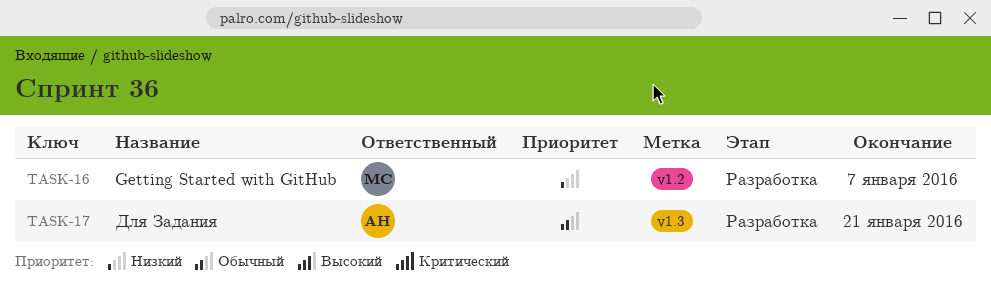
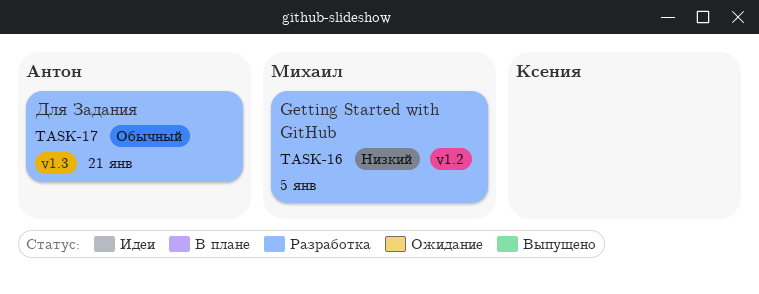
TASK-16, due: Jan 7 -> Jan 5

